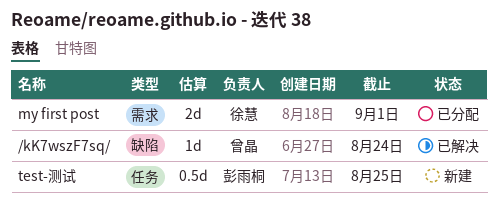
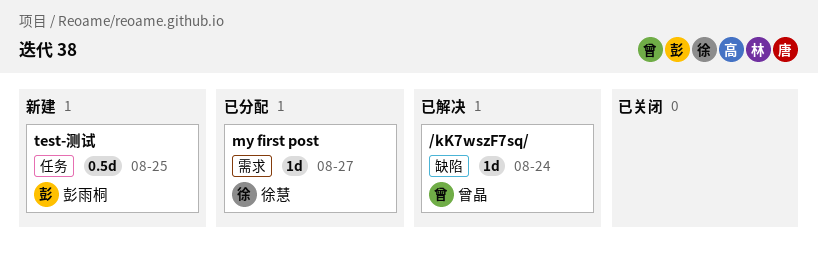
my first post, estimate: 2d -> 1d
my first post, due: Sep 1 -> Aug 27

